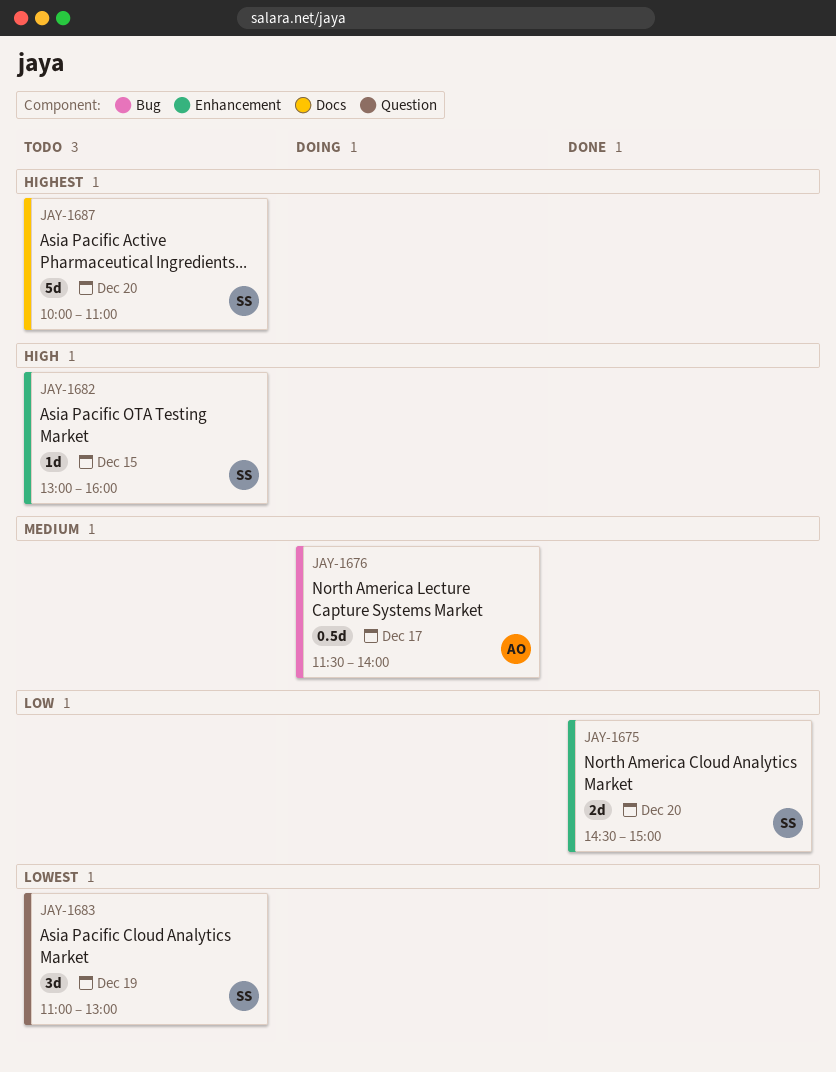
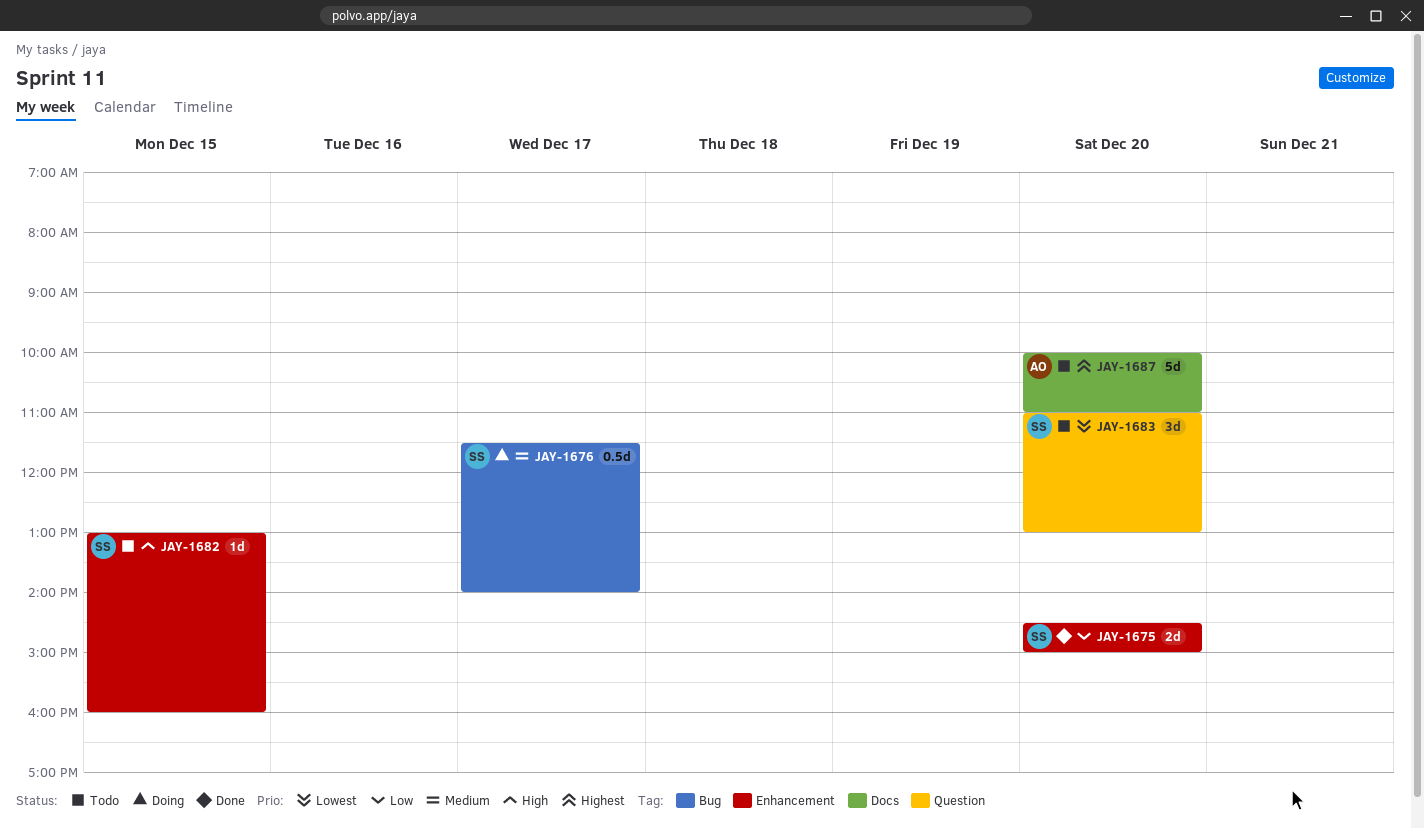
JAY-1676, owner: AO -> SS
JAY-1683, day: Dec 19 -> Dec 20
JAY-1687, owner: SS -> AO

